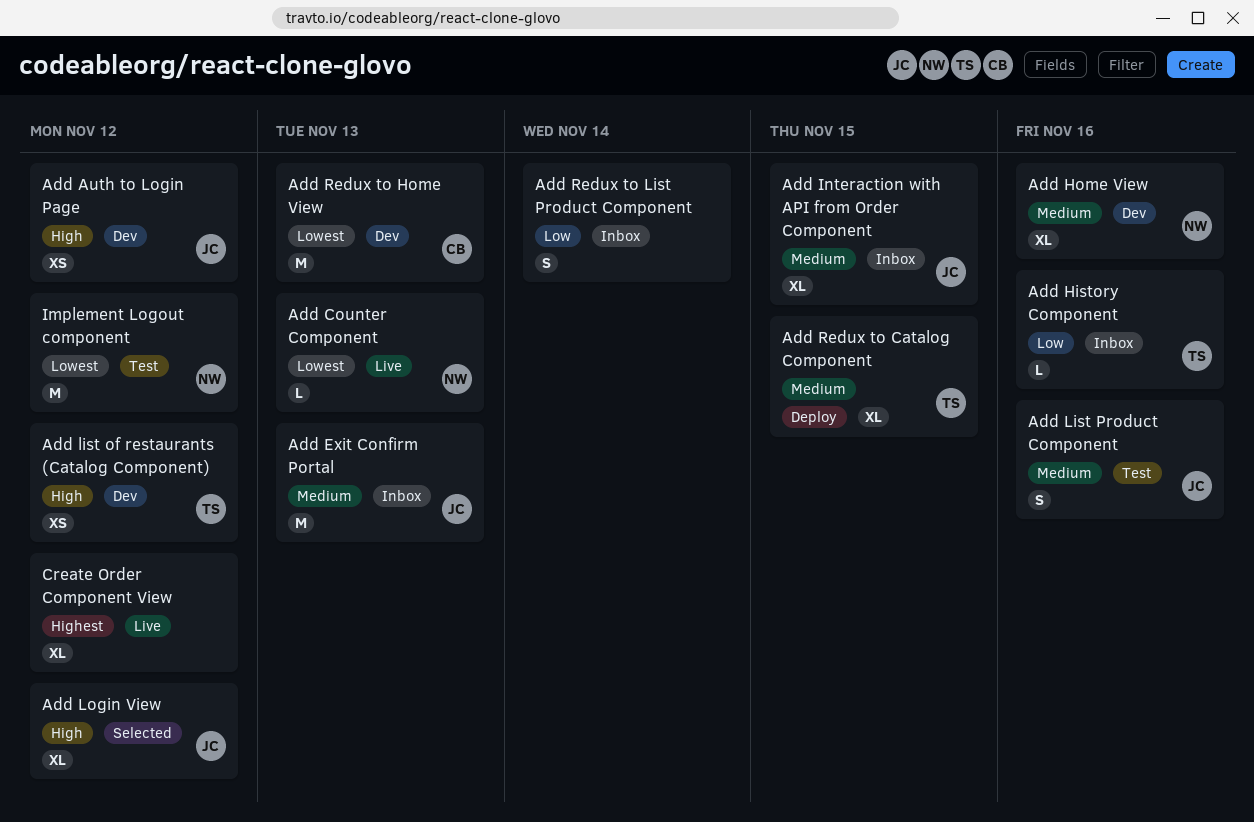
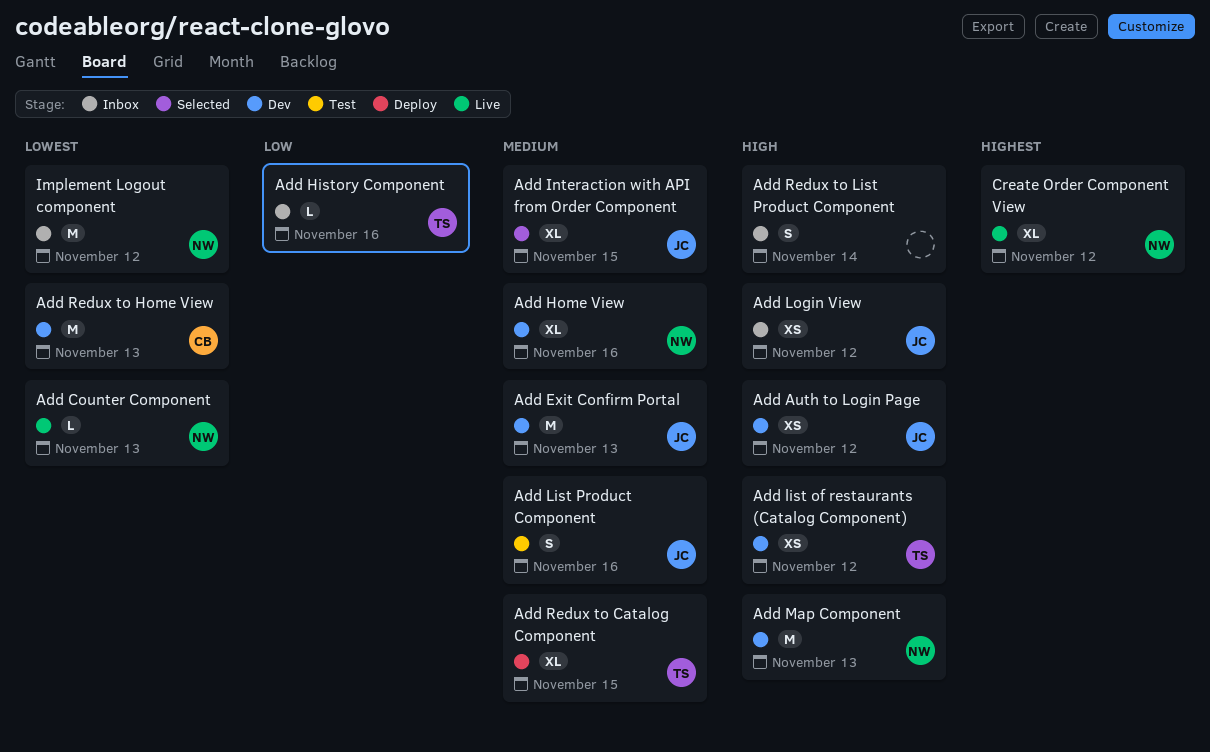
Add Exit Confirm Portal, status: Inbox -> Dev
Add Interaction with API from Order Component, status: Inbox -> Selected
Add Login View, status: Selected -> Inbox
Add Login View, estimate: XL -> XS
Add Map Component: none -> present
Add Redux to List Product Component, priority: Low -> High
Create Order Component View, owner: none -> NW
Implement Logout component, status: Test -> Inbox

